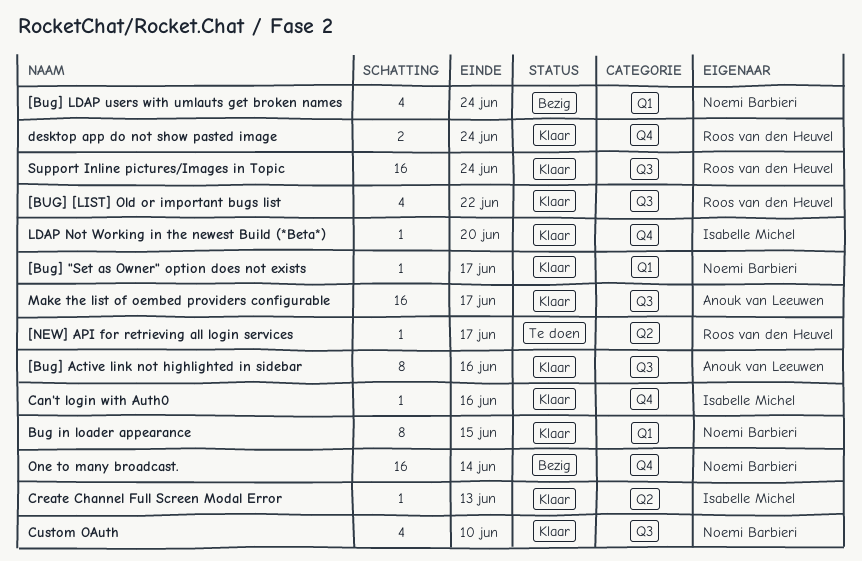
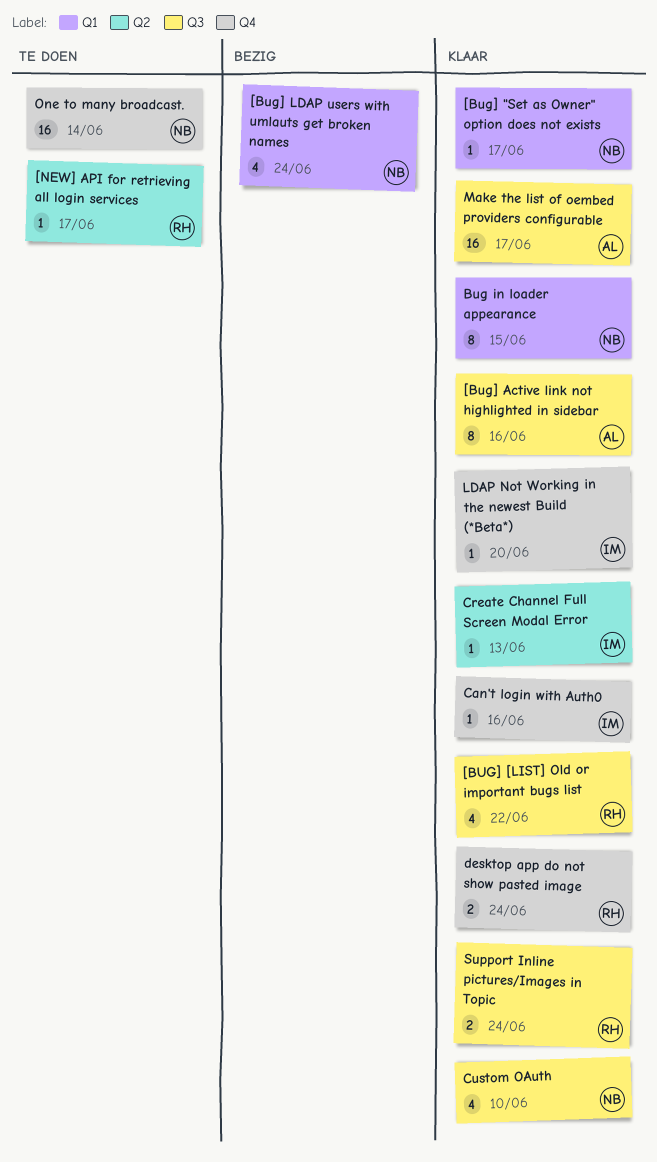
One to many broadcast., status: Bezig -> Te doen
Support Inline pictures/Images in Topic, estimate: 16 -> 2

